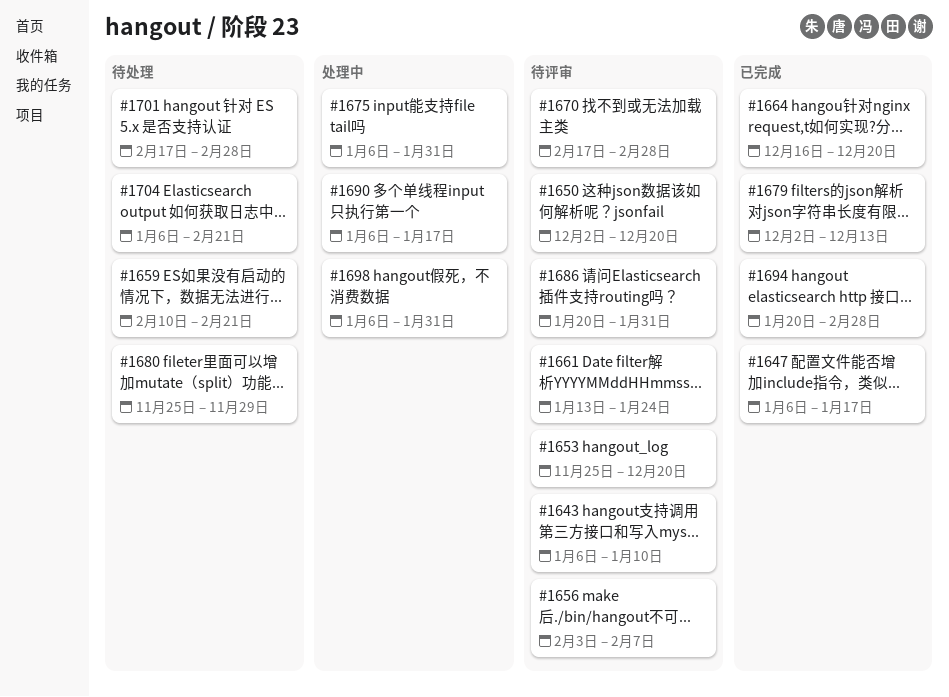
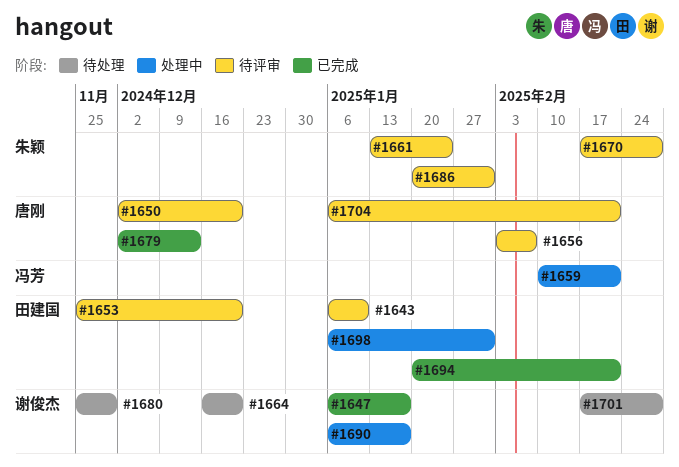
#1659, status: 待处理 -> 处理中
#1664, status: 已完成 -> 待处理
#1675: present -> none
#1694, due: Feb 28 -> Feb 21
#1704, status: 待处理 -> 待评审

